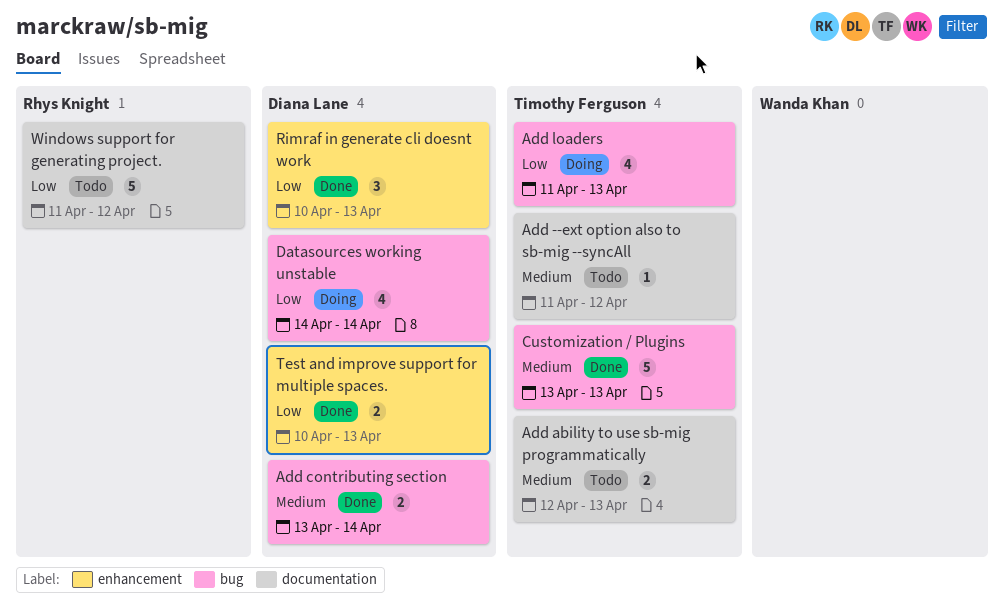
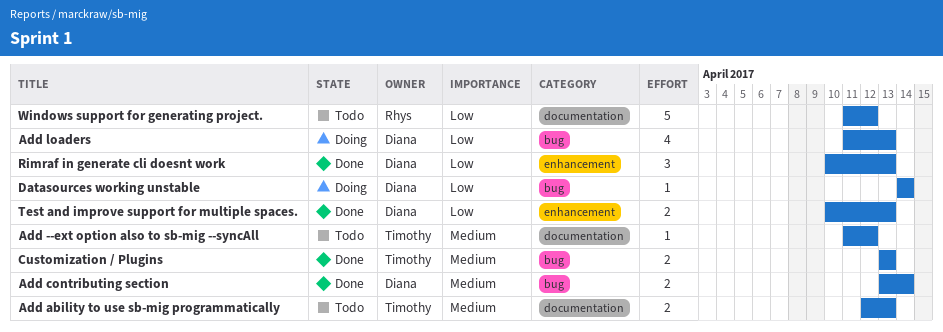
Add loaders, owner: Timothy Ferguson -> Diana Lane
Customization / Plugins, estimate: 5 -> 2
Datasources working unstable, estimate: 4 -> 1

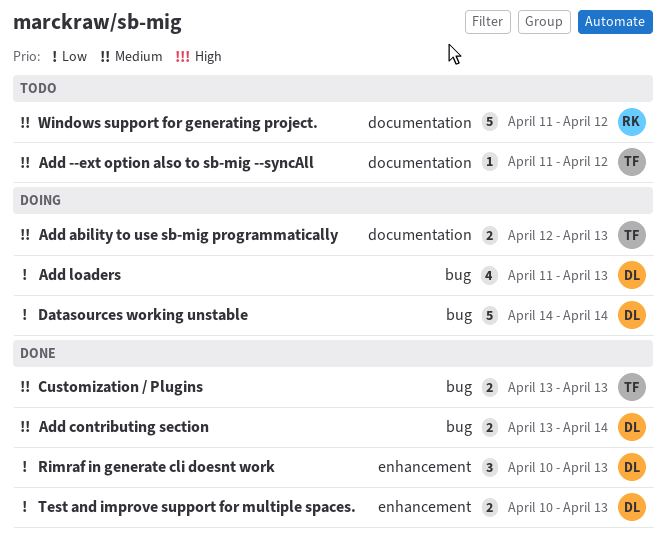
Add ability to use sb-mig programmatically, status: Todo -> Doing
Datasources working unstable, estimate: 1 -> 5
Windows support for generating project., priority: Low -> Medium

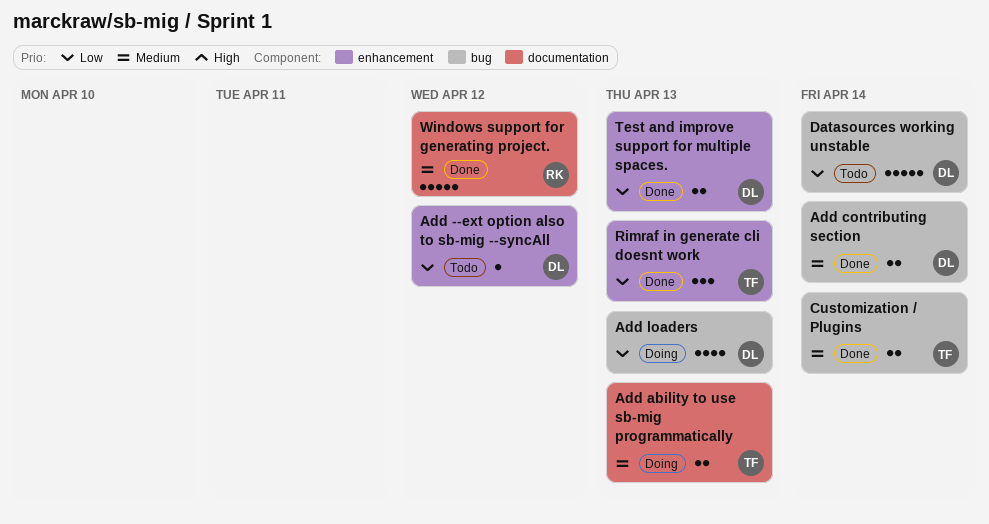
Add --ext option also to sb-mig --syncAll, owner: TF -> DL
Add --ext option also to sb-mig --syncAll, priority: Medium -> Low
Add --ext option also to sb-mig --syncAll, label: documentation -> enhancement
Customization / Plugins, due: Apr 13 -> Apr 14
Datasources working unstable, status: Doing -> Todo
Rimraf in generate cli doesnt work, owner: DL -> TF
Windows support for generating project., status: Todo -> Done

